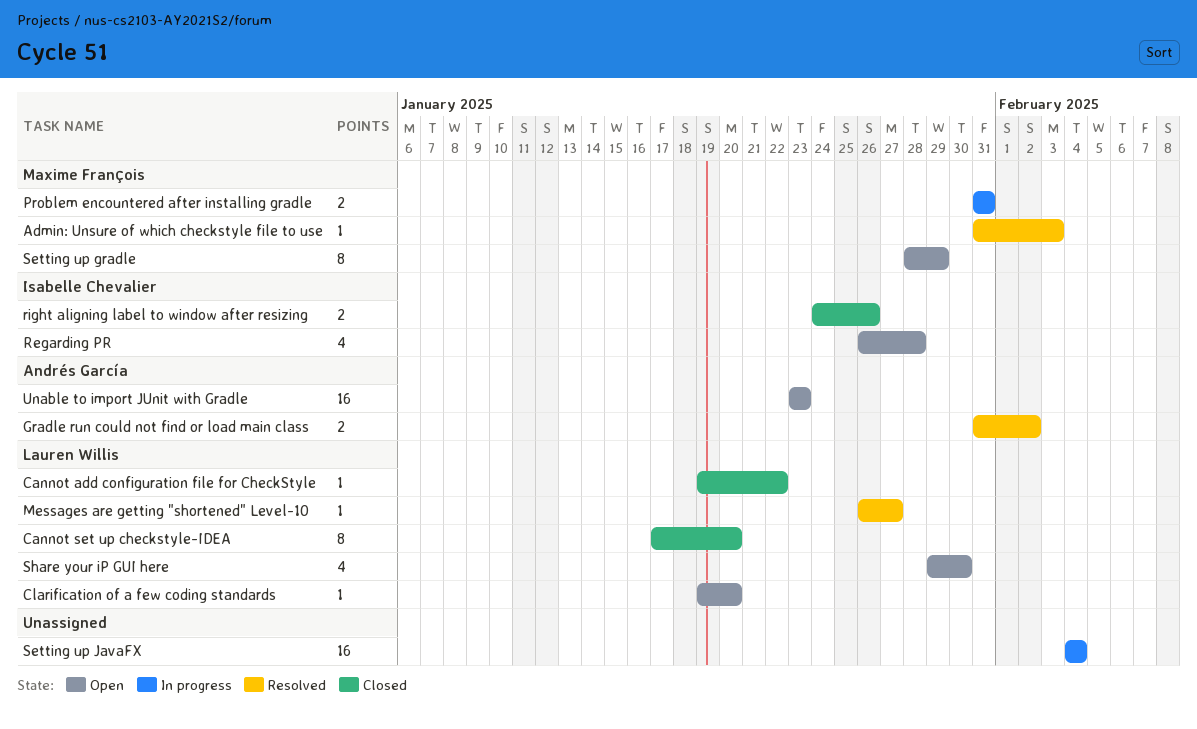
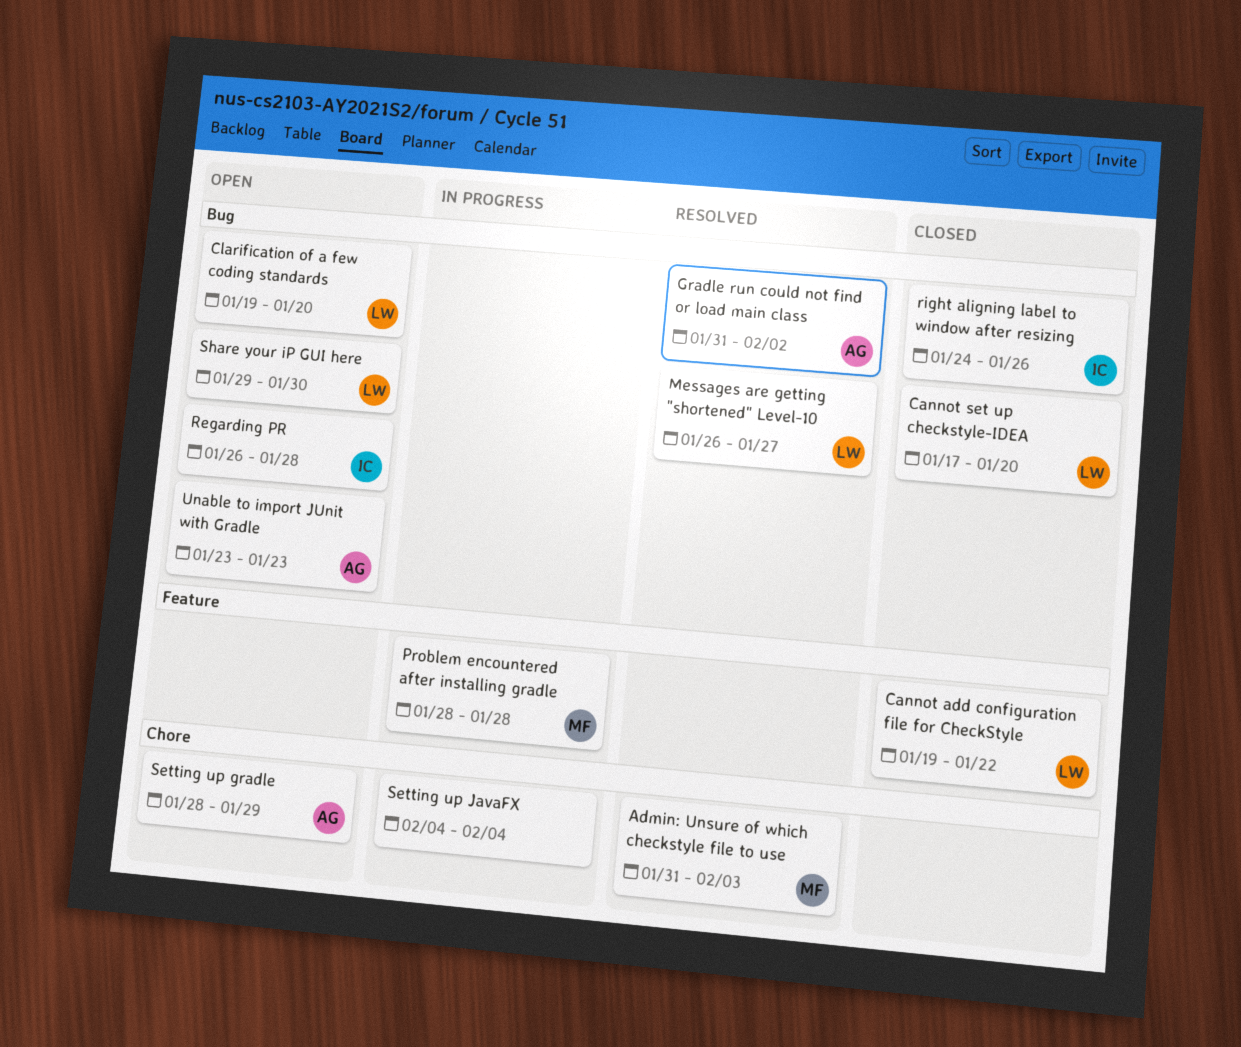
Problem encountered after installing gradle, start: Jan 31 -> Jan 28
Problem encountered after installing gradle, due: Jan 31 -> Jan 28
Setting up gradle, owner: Maxime François -> Andrés García

